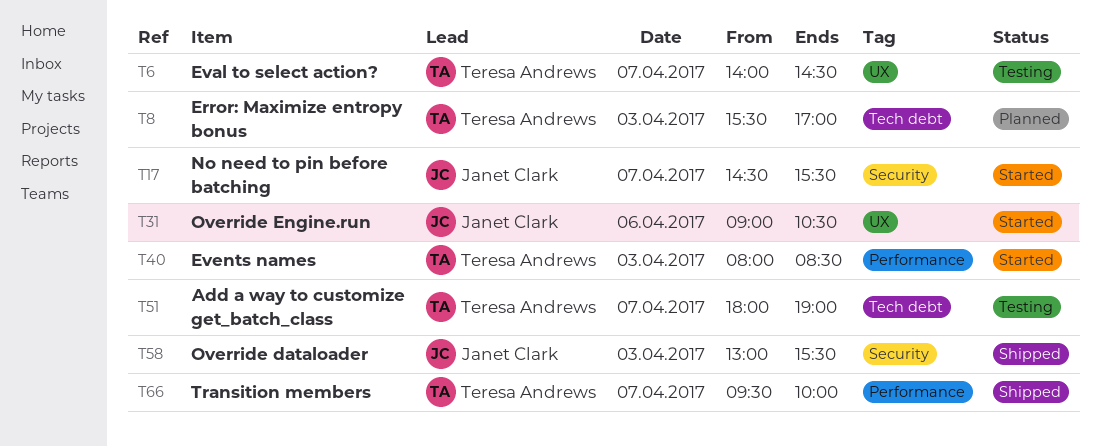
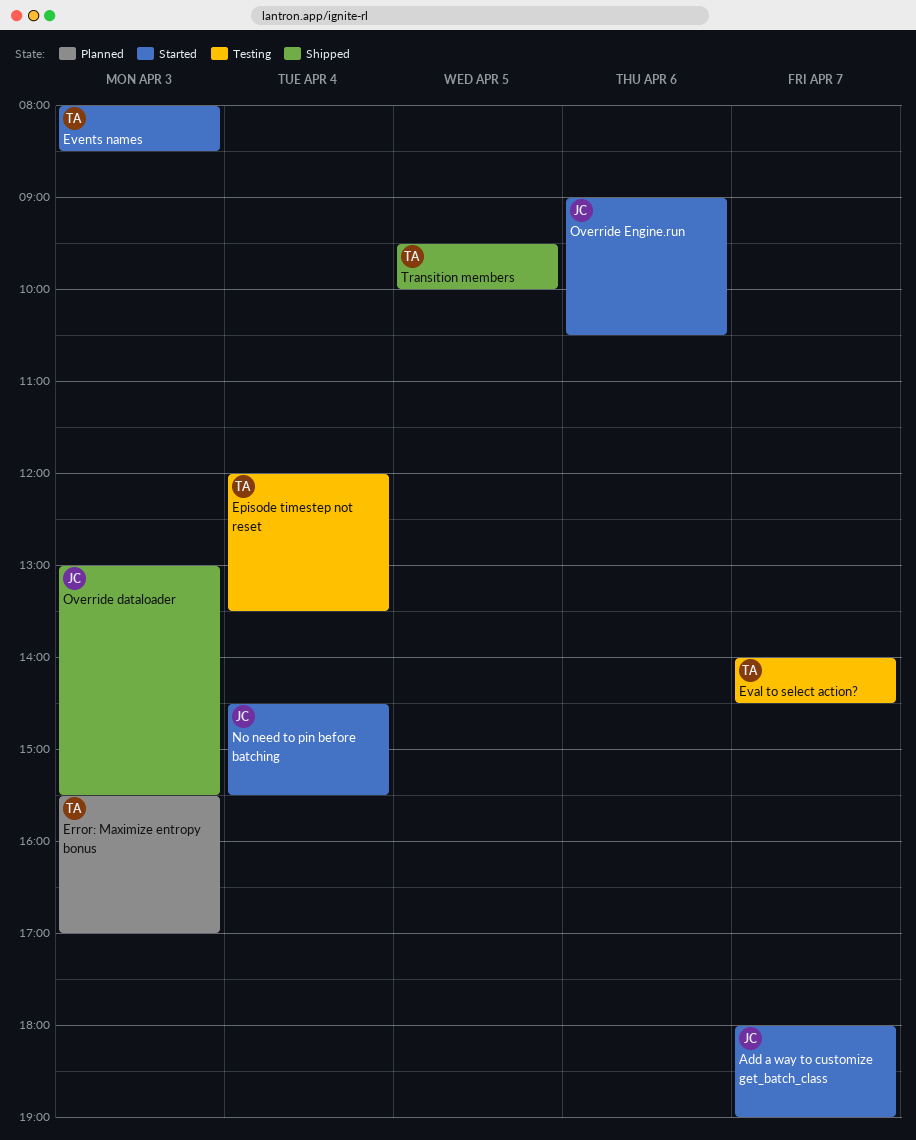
Add a way to customize get_batch_class, status: Testing -> Started
Add a way to customize get_batch_class, owner: Teresa Andrews -> Janet Clark
Episode timestep not reset: none -> present
No need to pin before batching, day: Apr 7 -> Apr 4
Transition members, day: Apr 7 -> Apr 5

